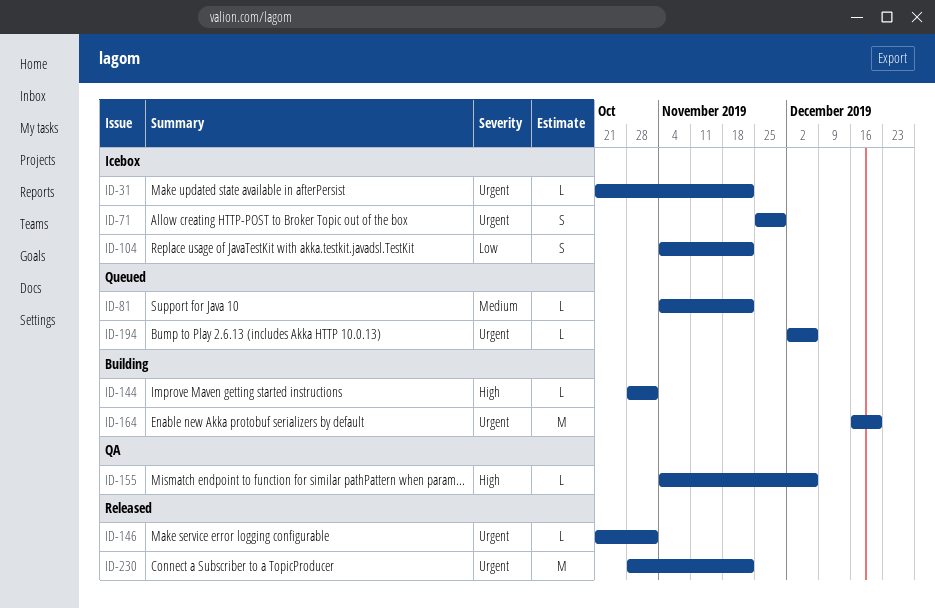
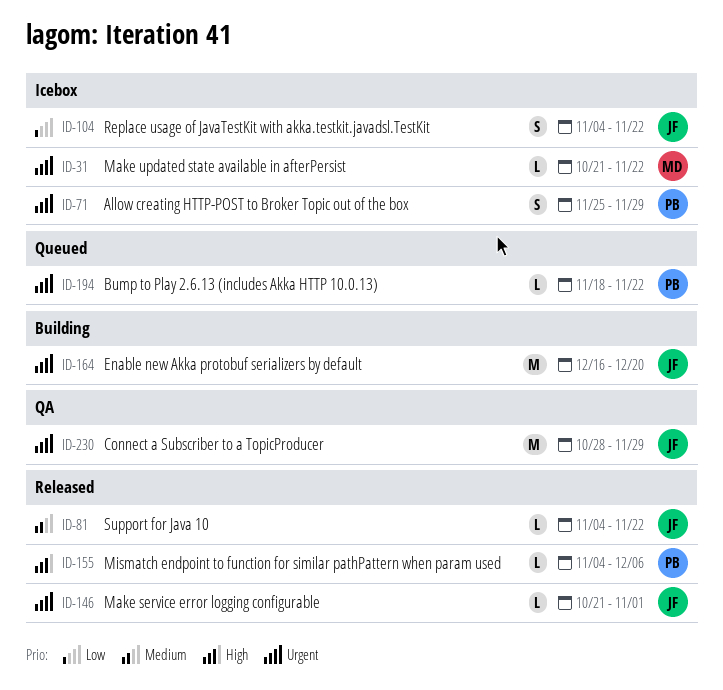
ID-81, status: Queued -> Released
ID-144: present -> none
ID-155, status: QA -> Released
ID-194, start: Dec 2 -> Nov 18
ID-194, due: Dec 6 -> Nov 22
ID-230, status: Released -> QA
ID-230, due: Nov 22 -> Nov 29

